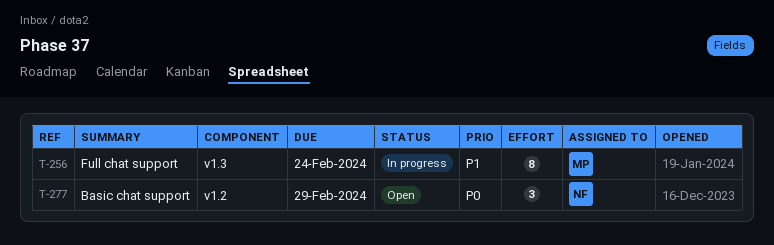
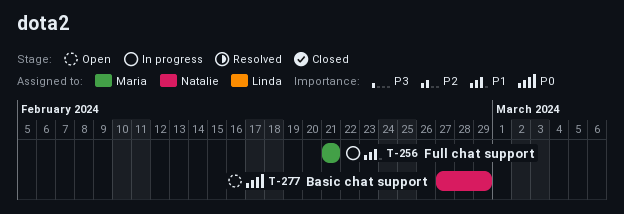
T-256, due: Feb 24 -> Feb 21

